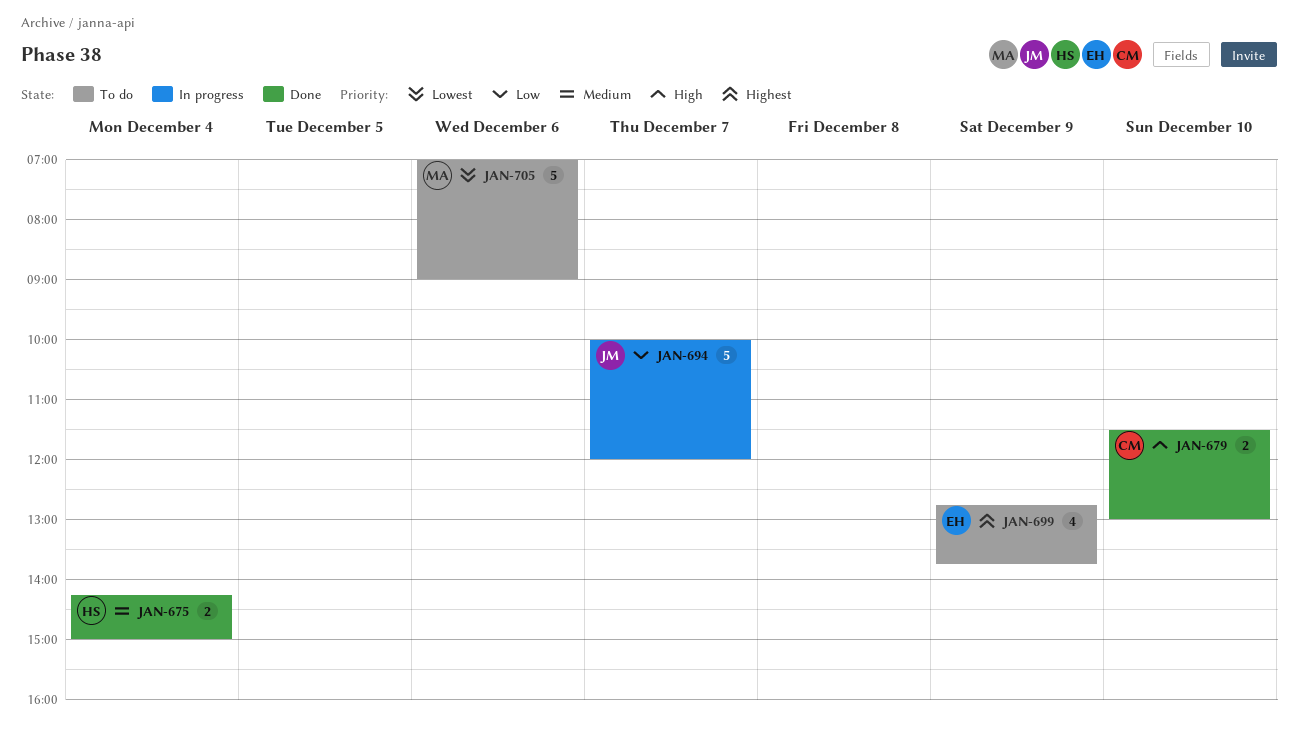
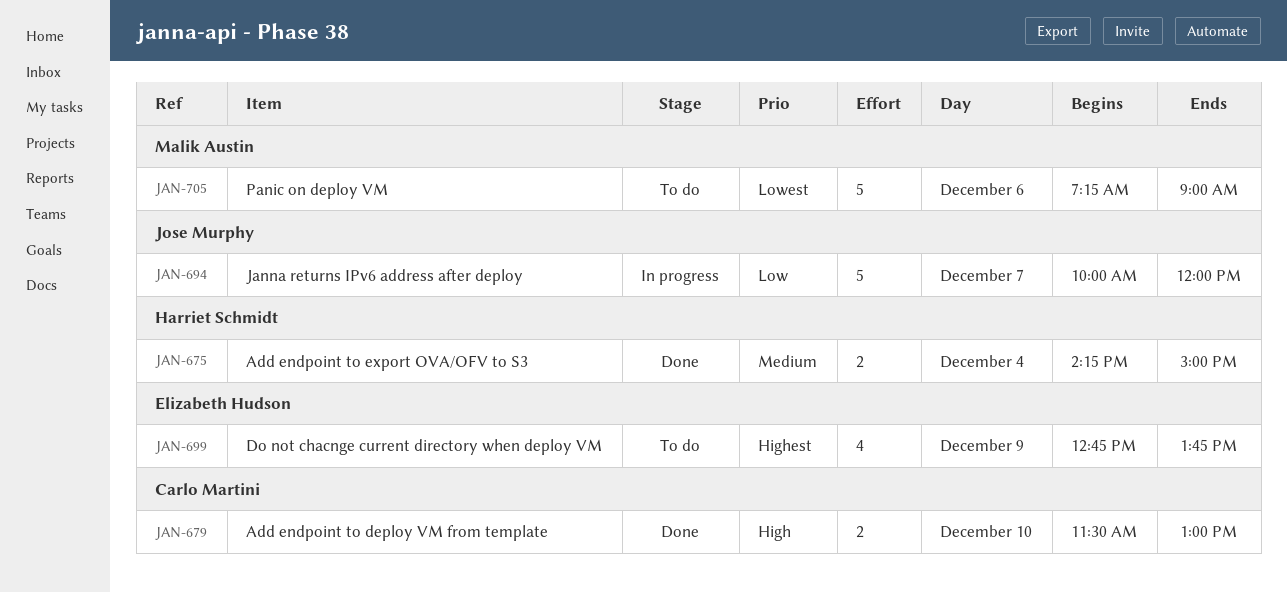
JAN-705, begins: 07:00 -> 07:15

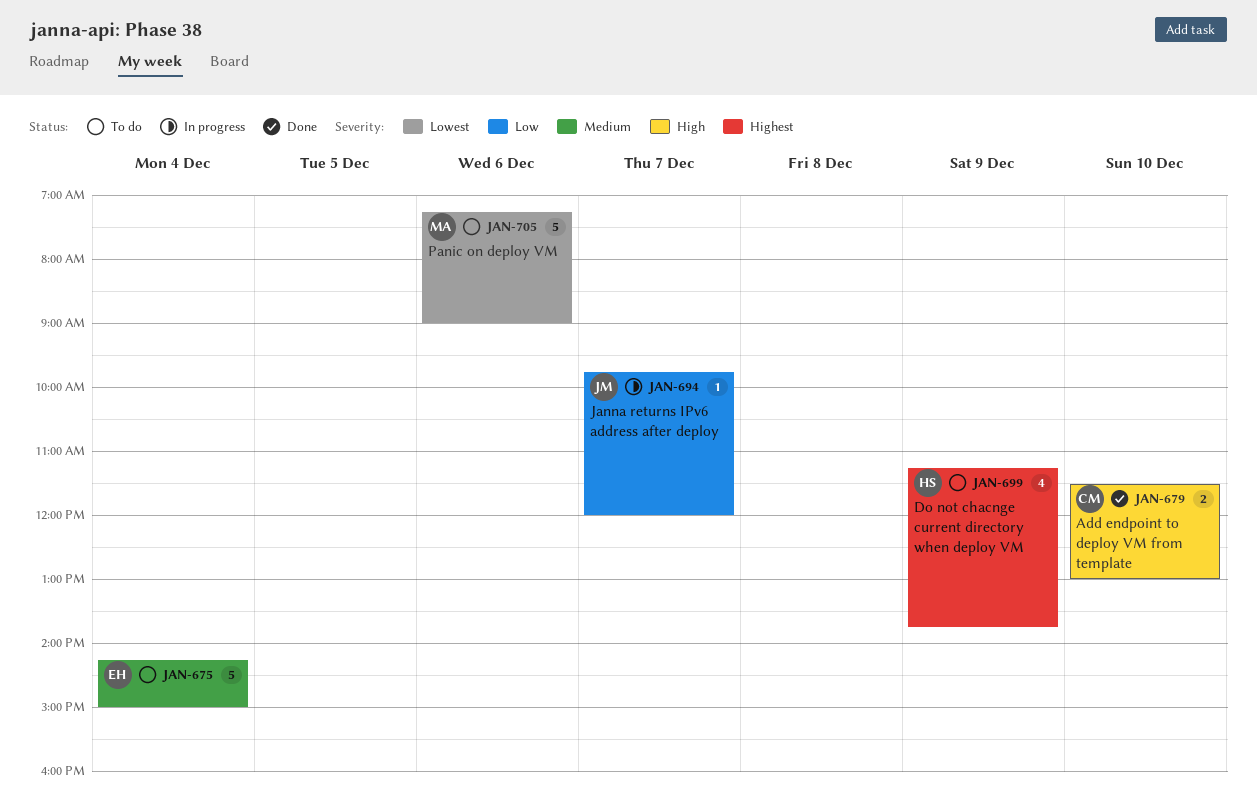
JAN-675, status: Done -> To do
JAN-675, owner: Harriet Schmidt -> Elizabeth Hudson
JAN-675, estimate: 2 -> 5
JAN-694, estimate: 5 -> 1
JAN-694, begins: 10:00 -> 09:45
JAN-699, owner: Elizabeth Hudson -> Harriet Schmidt
JAN-699, begins: 12:45 -> 11:15

